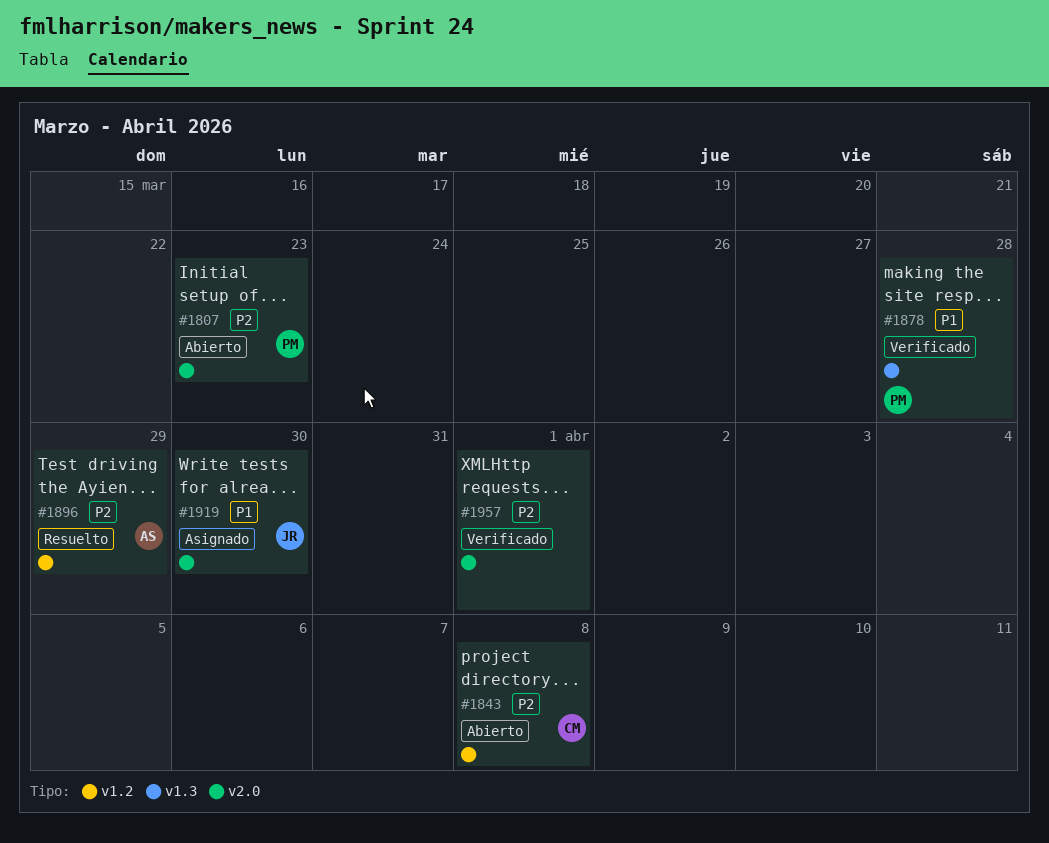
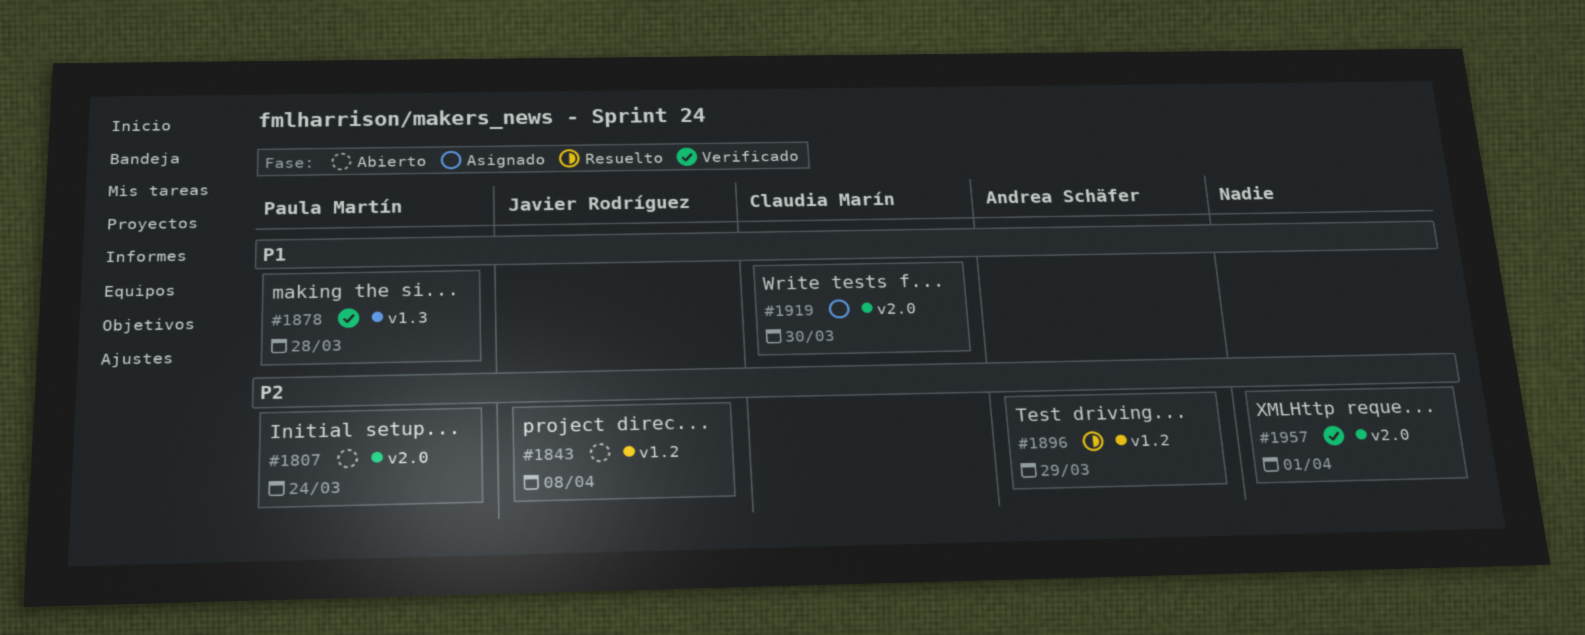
#1807, due: Mar 23 -> Mar 24
#1843, owner: Claudia Marín -> Javier Rodríguez
#1919, owner: Javier Rodríguez -> Claudia Marín

